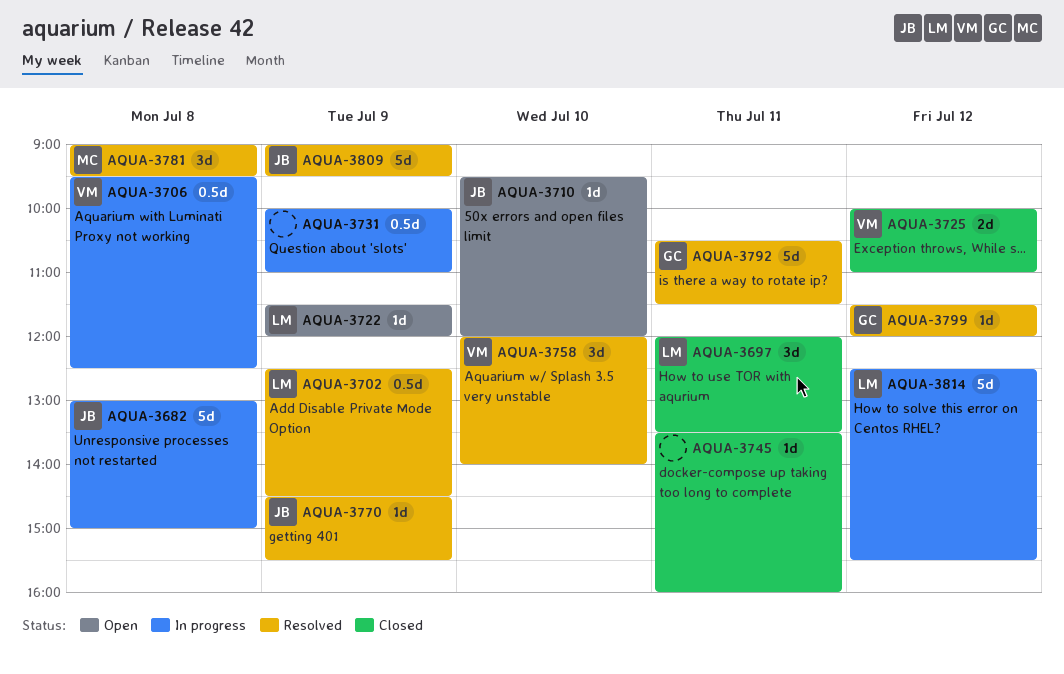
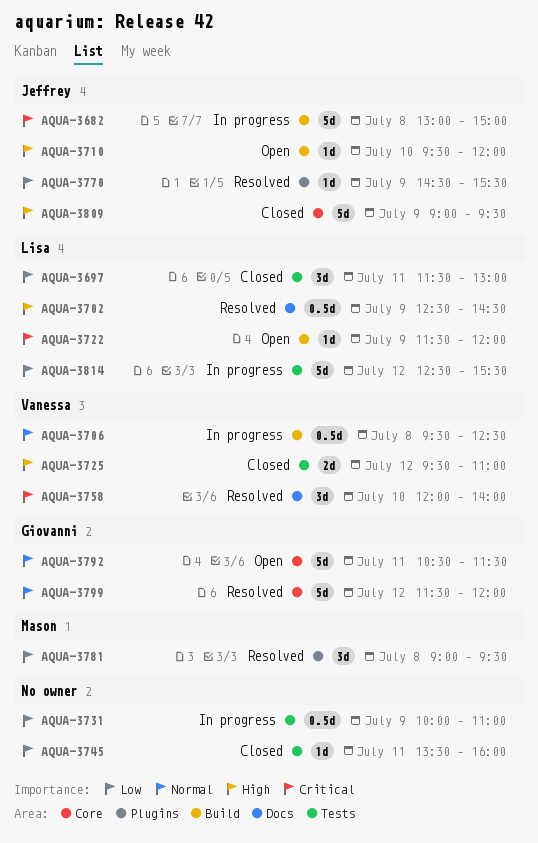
AQUA-3697, begins: 12:00 -> 11:30
AQUA-3697, ends: 13:30 -> 13:00
AQUA-3725, begins: 10:00 -> 09:30
AQUA-3792, status: Resolved -> Open
AQUA-3799, estimate: 1d -> 5d
AQUA-3809, status: Resolved -> Closed

